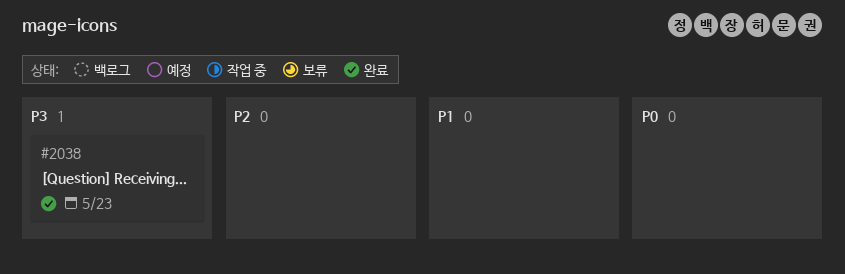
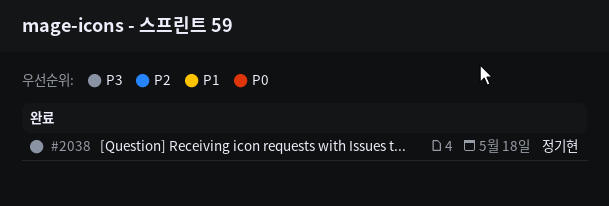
#2038, due: May 23 -> May 18

